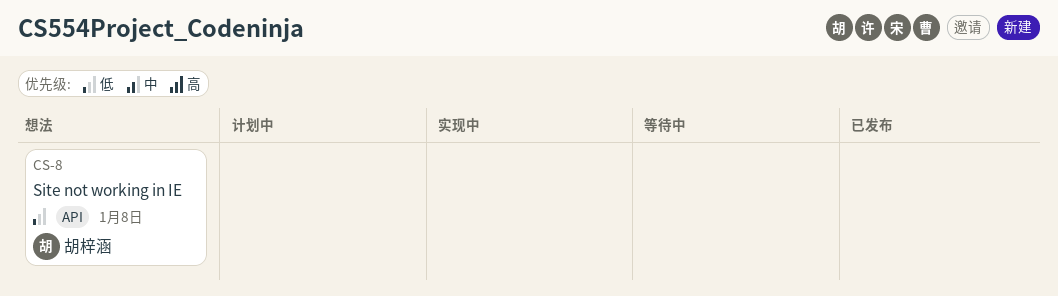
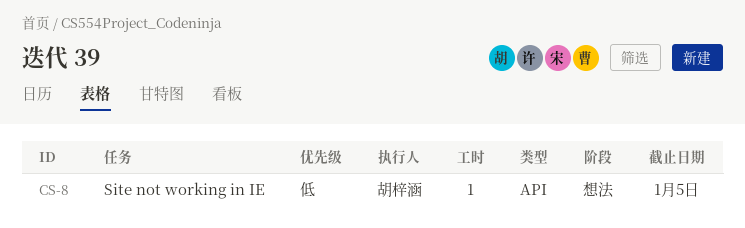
CS-8, due: Jan 8 -> Jan 5

